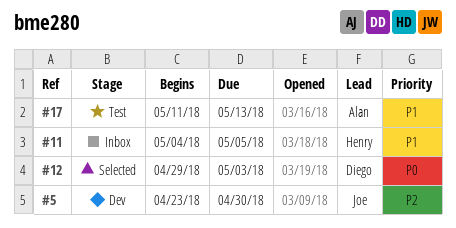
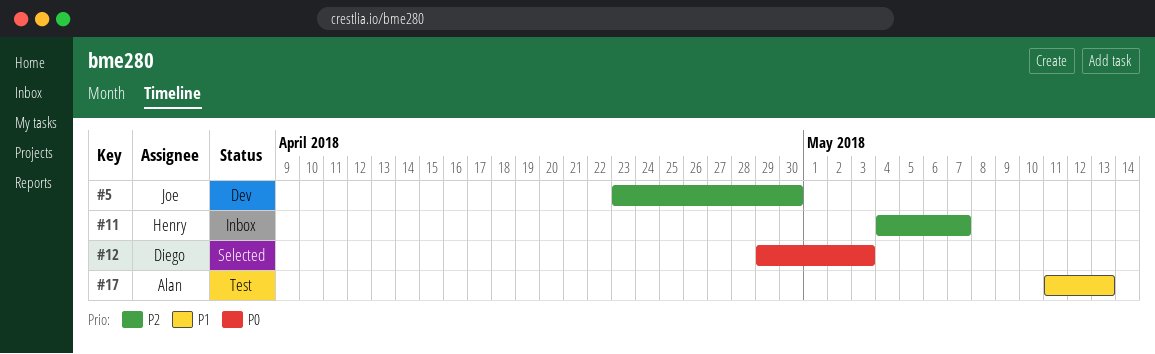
#11, priority: P1 -> P2
#11, due: May 5 -> May 7

